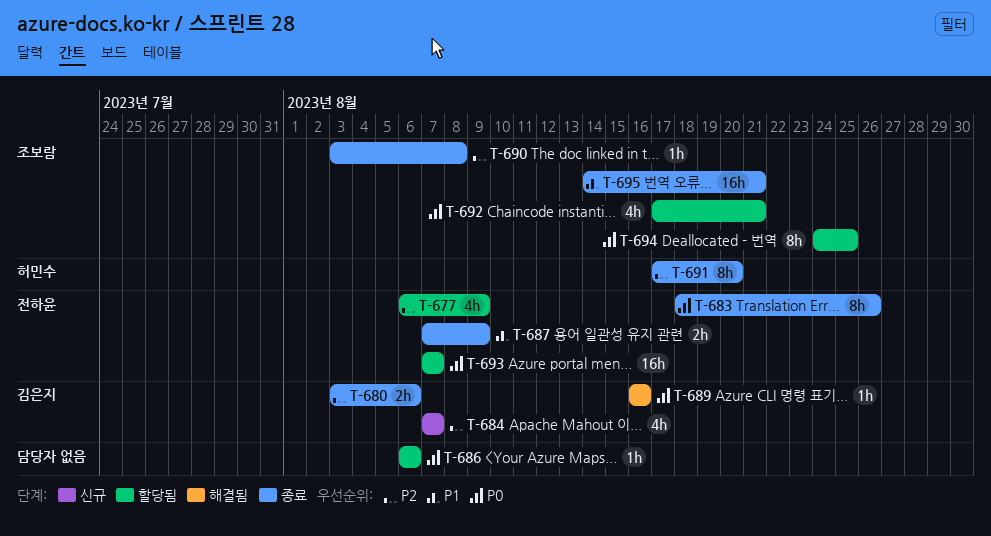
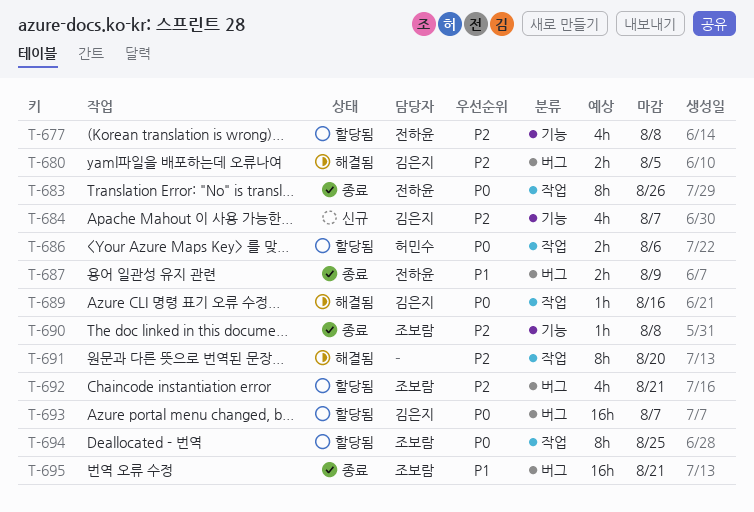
T-677, due: Aug 9 -> Aug 8
T-680, status: 종료 -> 해결됨
T-680, due: Aug 6 -> Aug 5
T-686, owner: none -> 허민수
T-686, estimate: 1h -> 2h
T-691, status: 종료 -> 해결됨
T-691, owner: 허민수 -> none
T-692, priority: P0 -> P2
T-693, owner: 전하윤 -> 김은지

